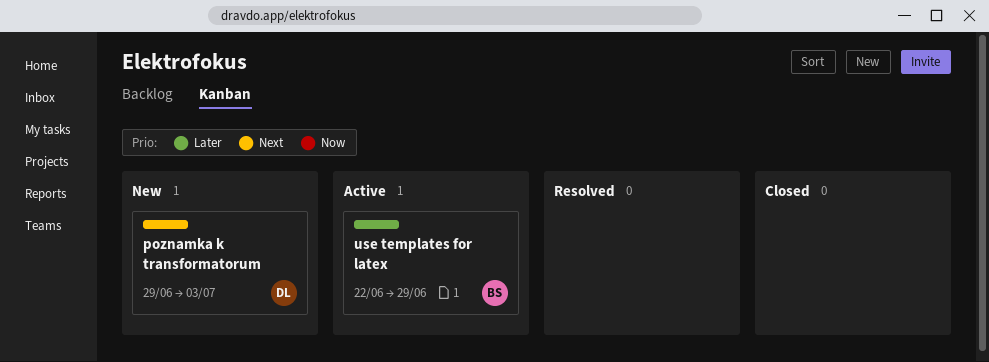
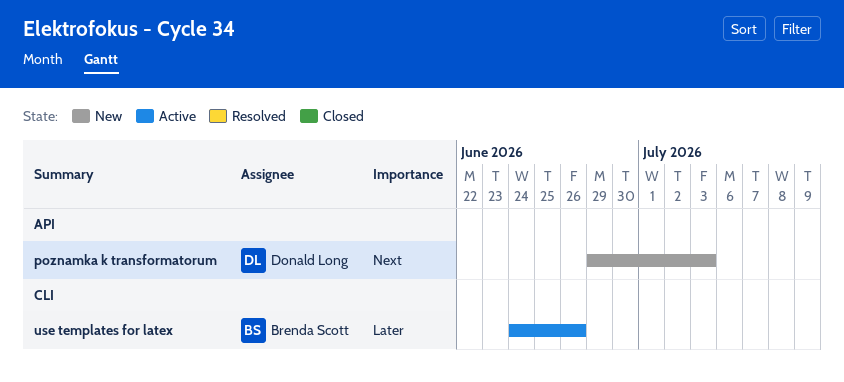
use templates for latex, start: Jun 22 -> Jun 24
use templates for latex, due: Jun 29 -> Jun 26

